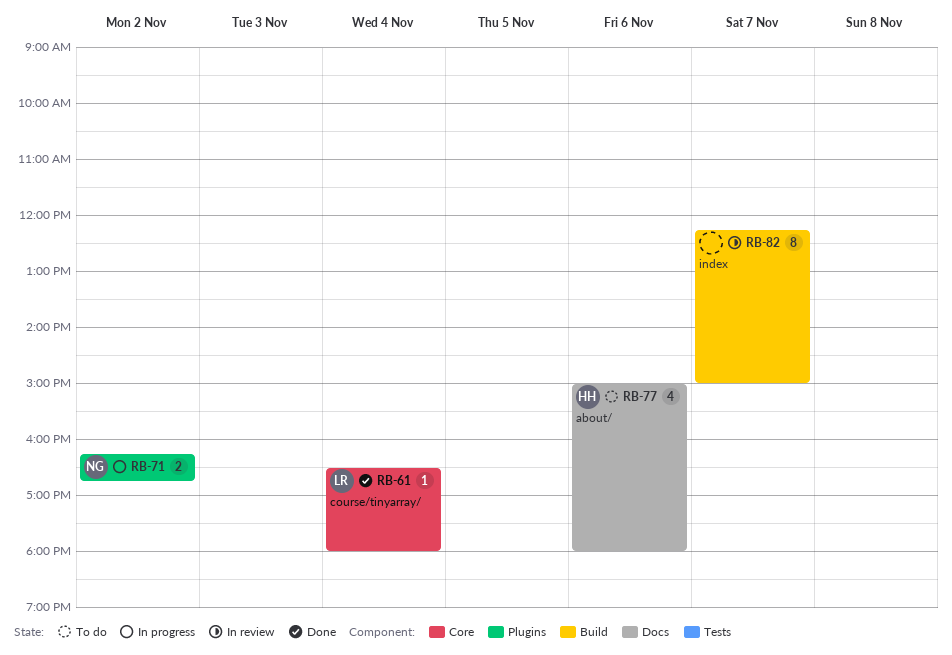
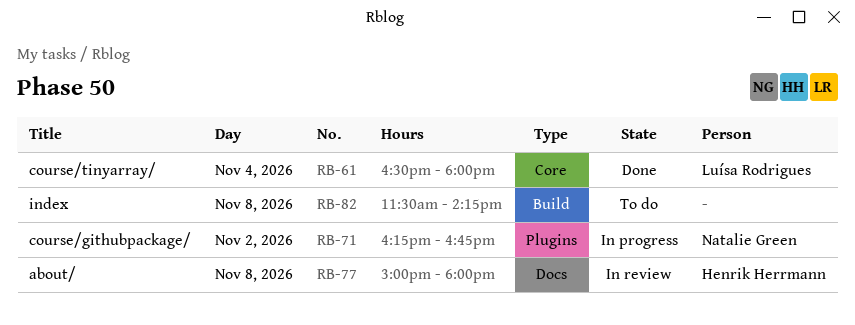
RB-77, status: To do -> In review
RB-77, day: Nov 6 -> Nov 8
RB-82, status: In review -> To do
RB-82, day: Nov 7 -> Nov 8
RB-82, begins: 12:15 -> 11:30
RB-82, ends: 15:00 -> 14:15

